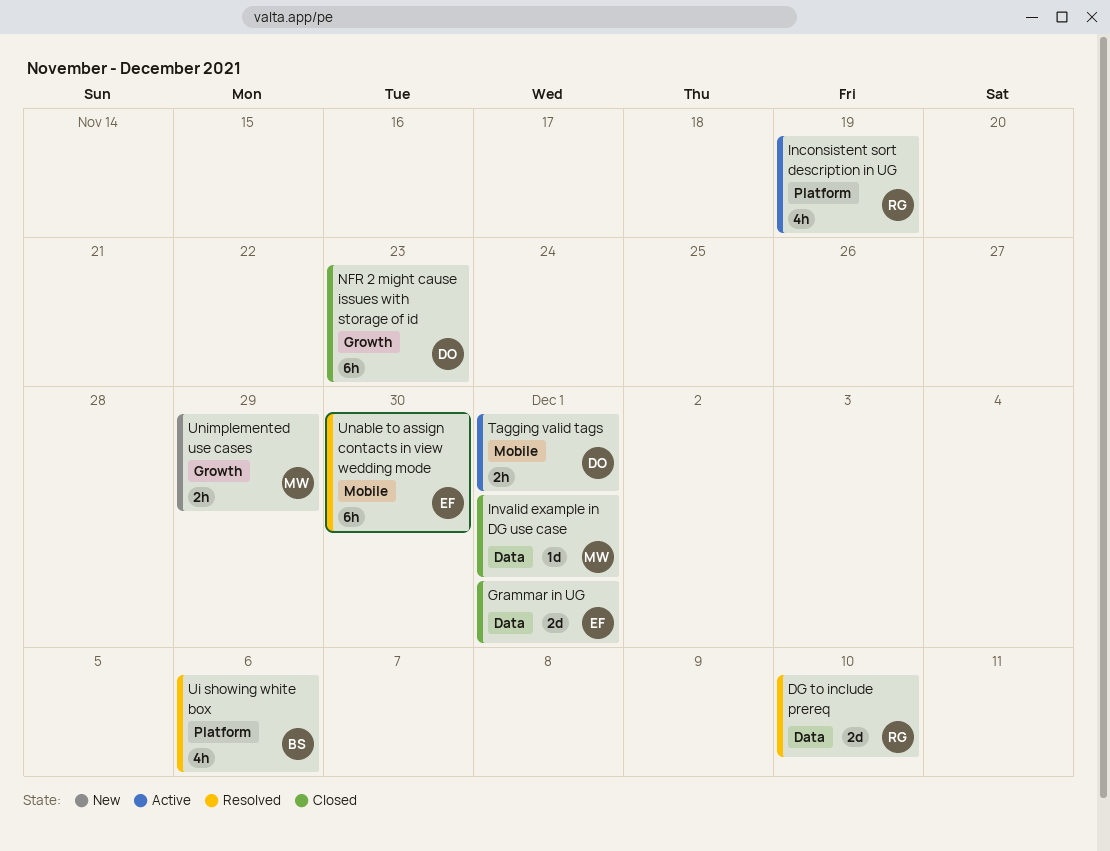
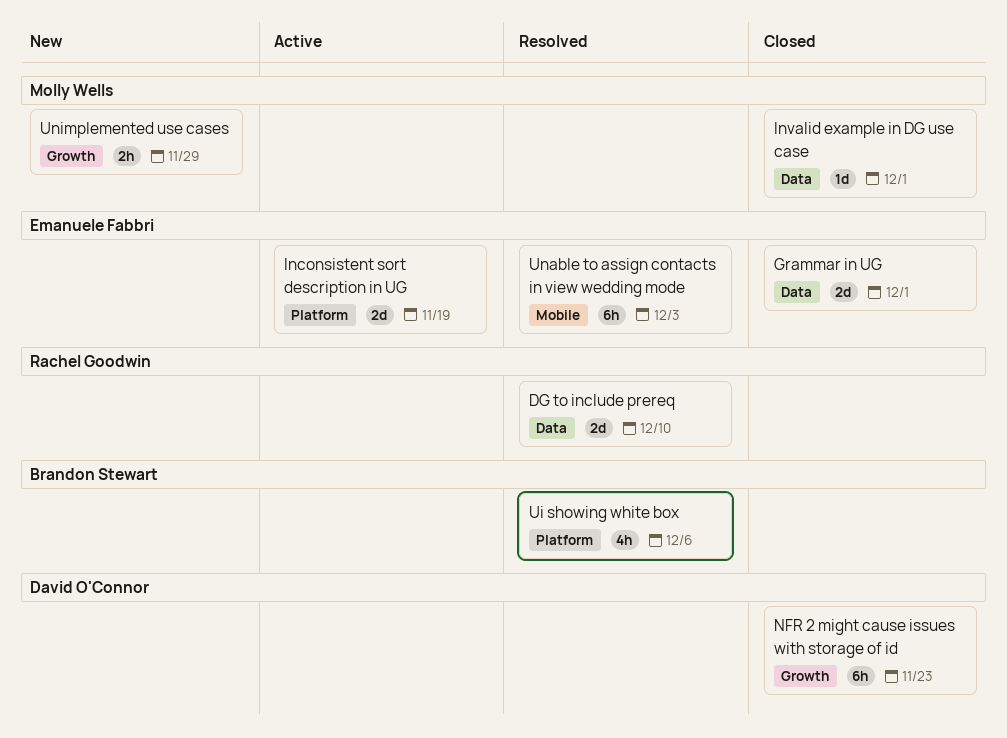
Inconsistent sort description in UG, owner: Rachel Goodwin -> Emanuele Fabbri
Inconsistent sort description in UG, estimate: 4h -> 2d
Tagging valid tags: present -> none
Unable to assign contacts in view wedding mode, due: Nov 30 -> Dec 3

